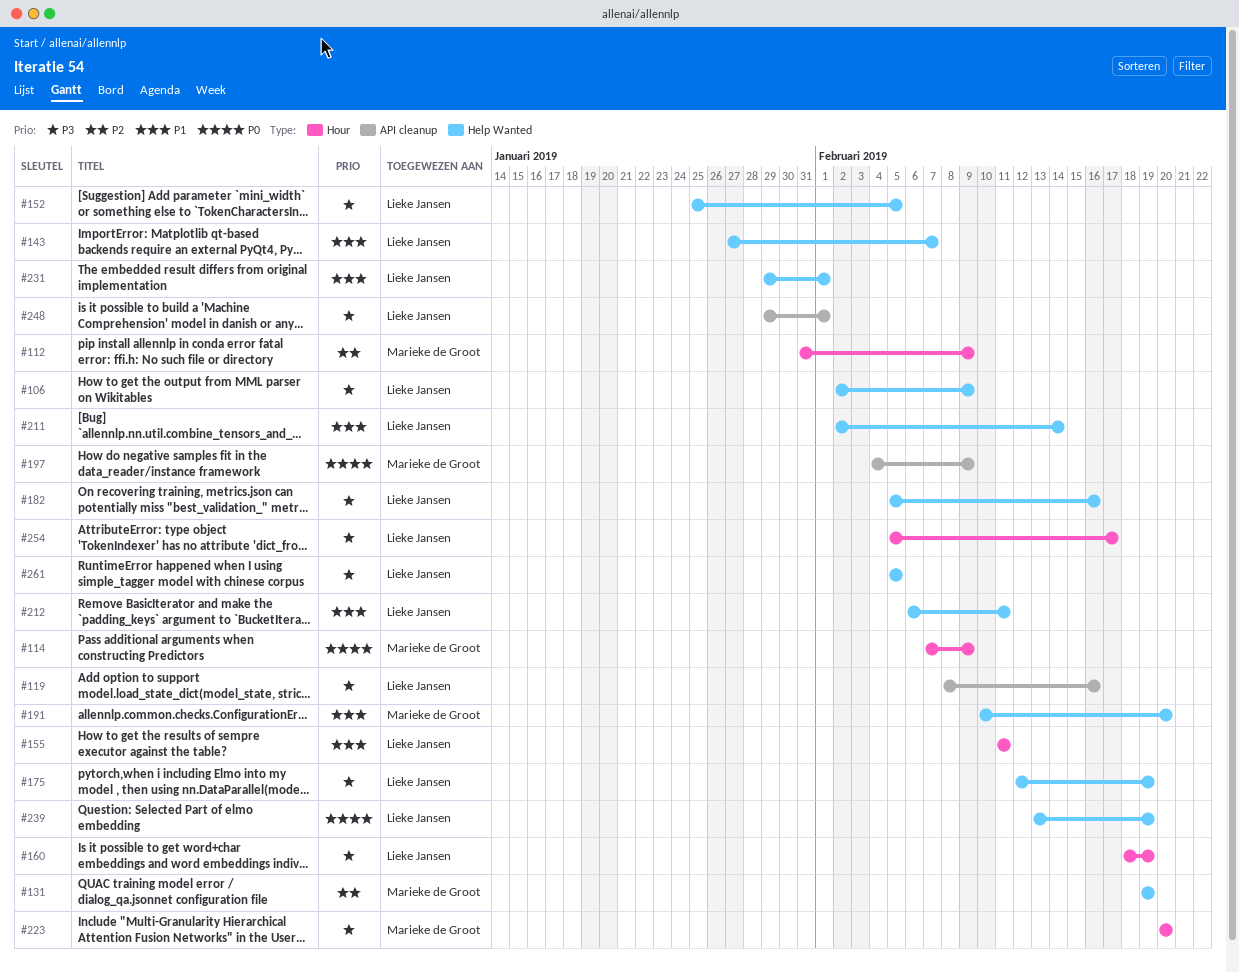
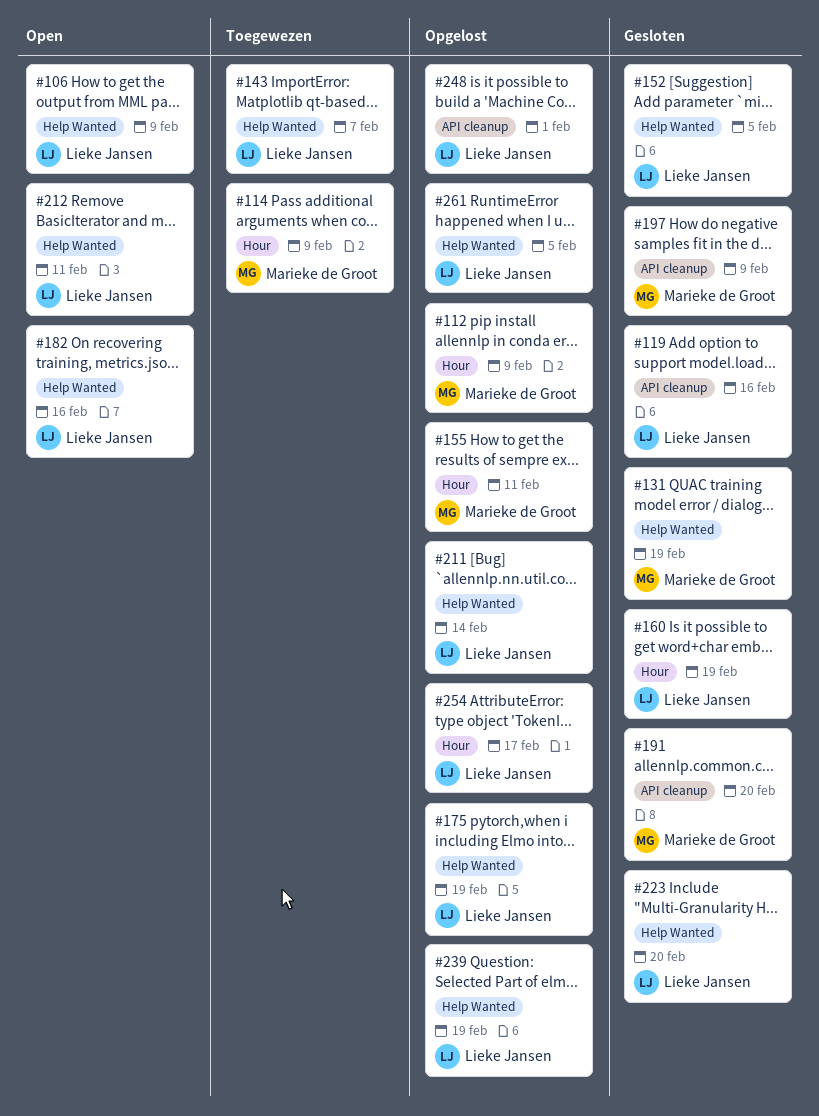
#155, owner: Lieke Jansen -> Marieke de Groot
#191, label: Help Wanted -> API cleanup
#223, owner: Marieke de Groot -> Lieke Jansen
#223, label: Hour -> Help Wanted
#231: present -> none

